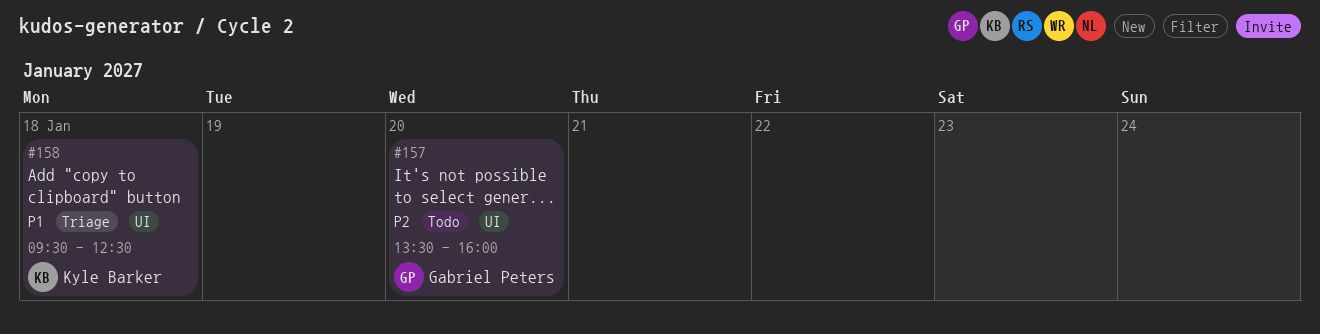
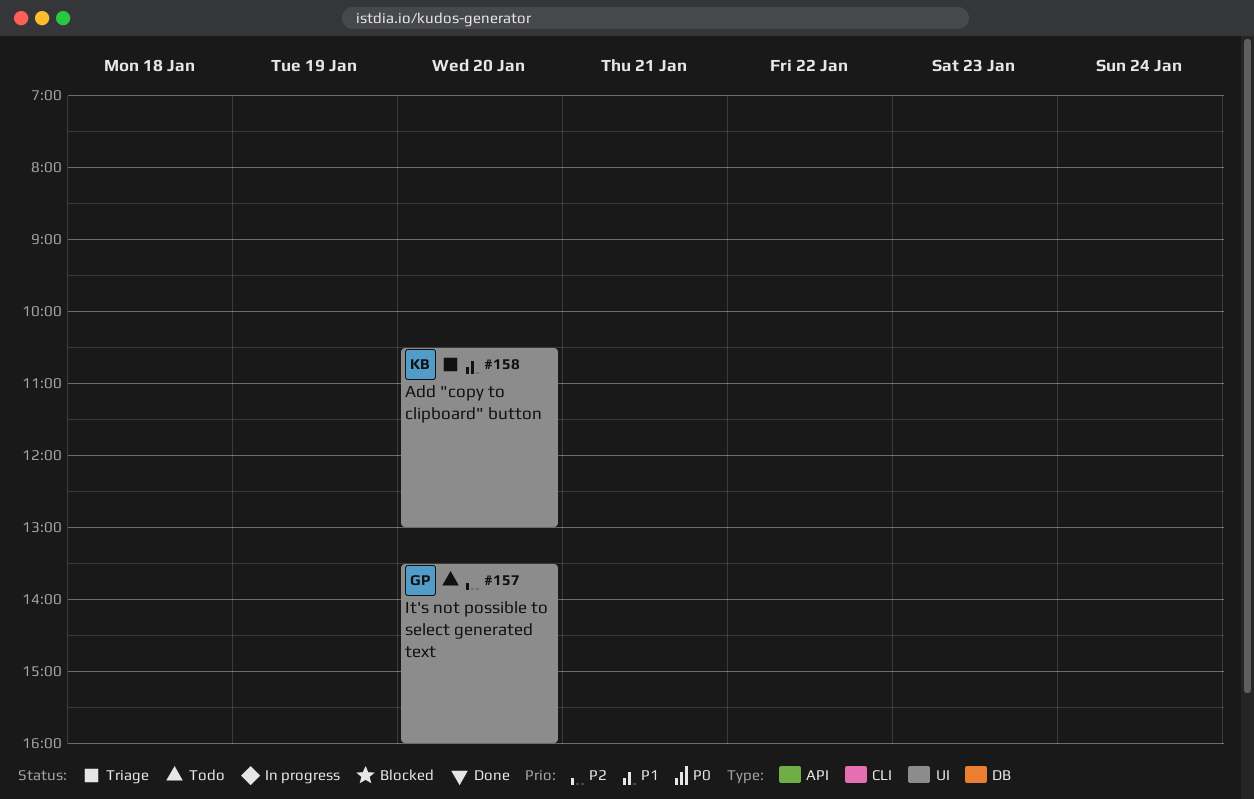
#158, day: Jan 18 -> Jan 20
#158, begins: 09:30 -> 10:30
#158, ends: 12:30 -> 13:00

